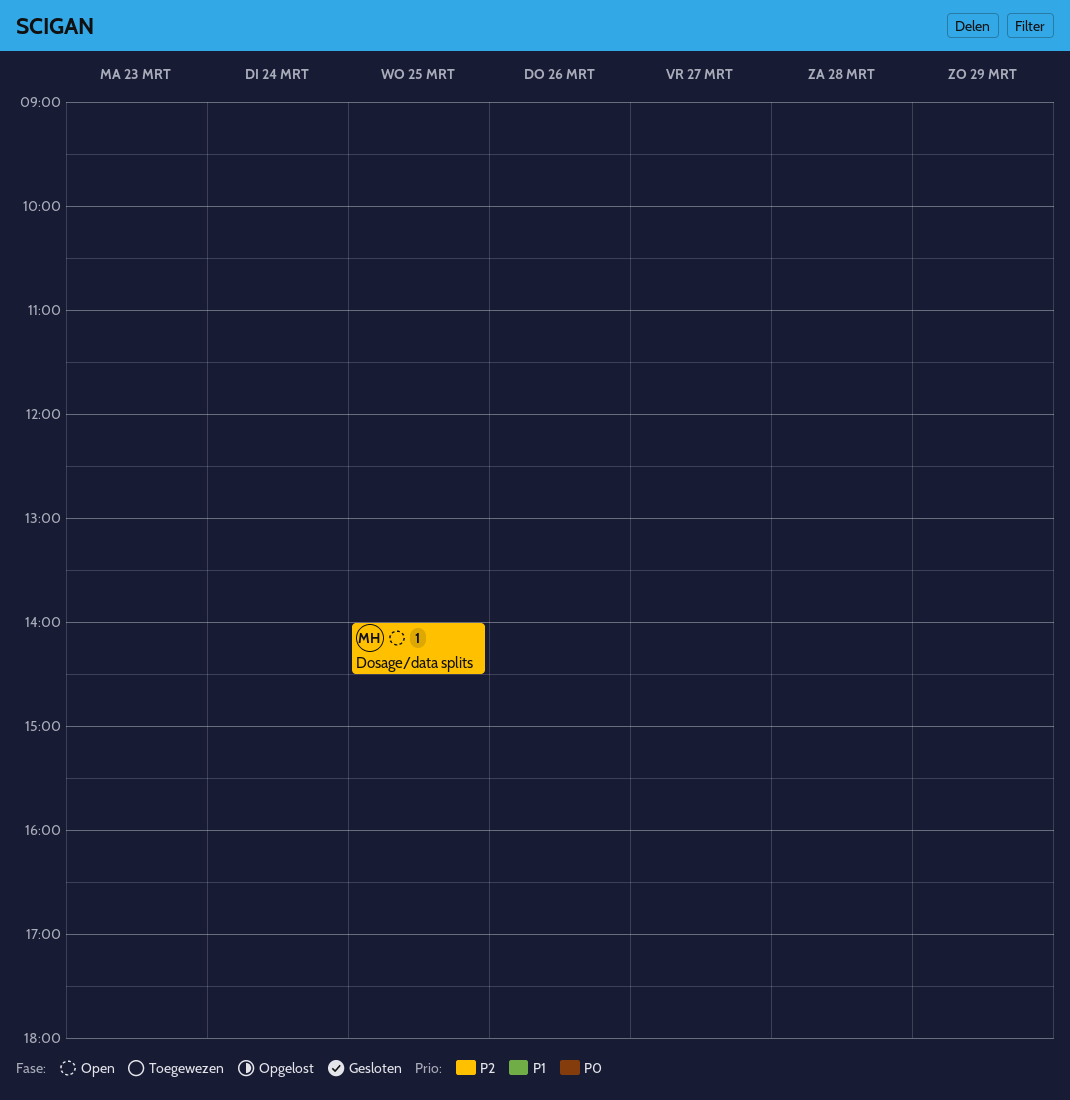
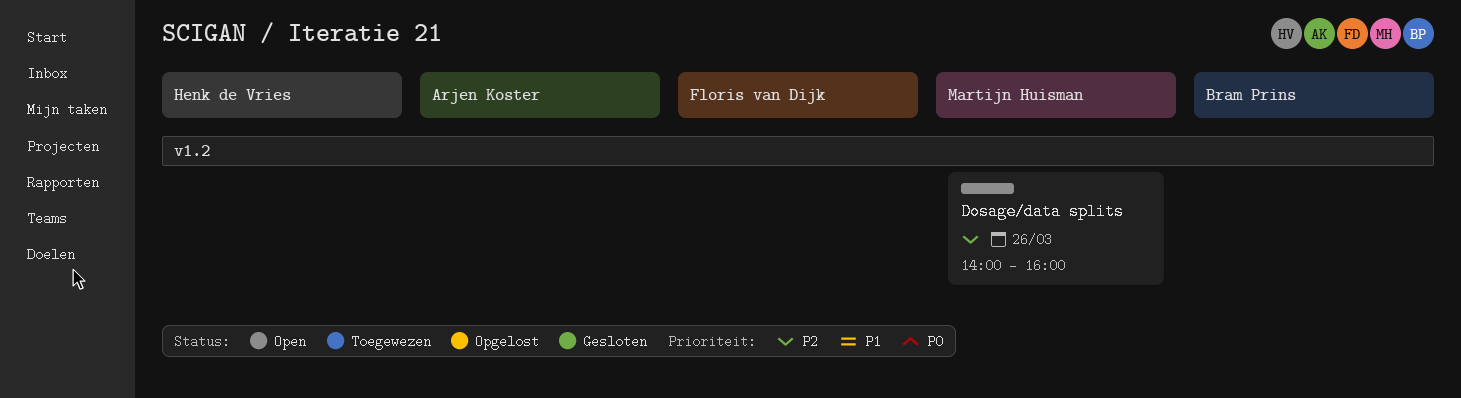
Dosage/data splits, day: Mar 25 -> Mar 26
Dosage/data splits, ends: 14:30 -> 16:00

